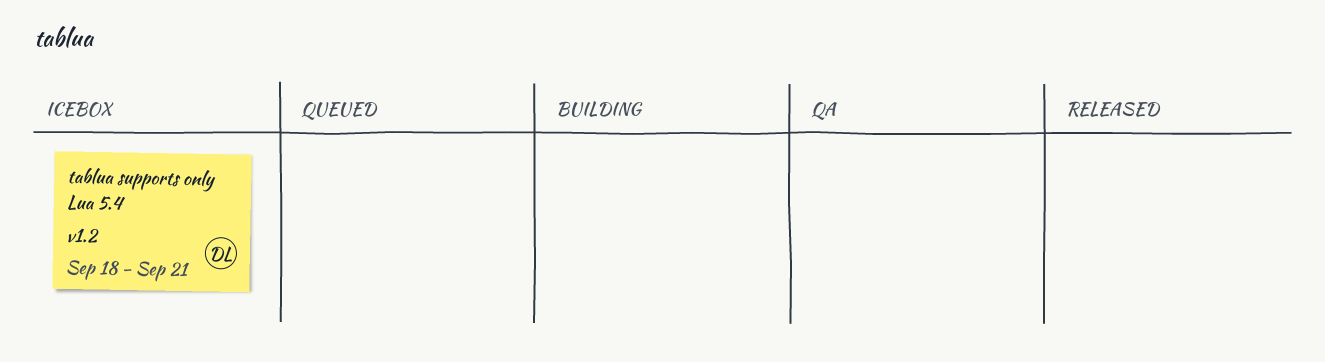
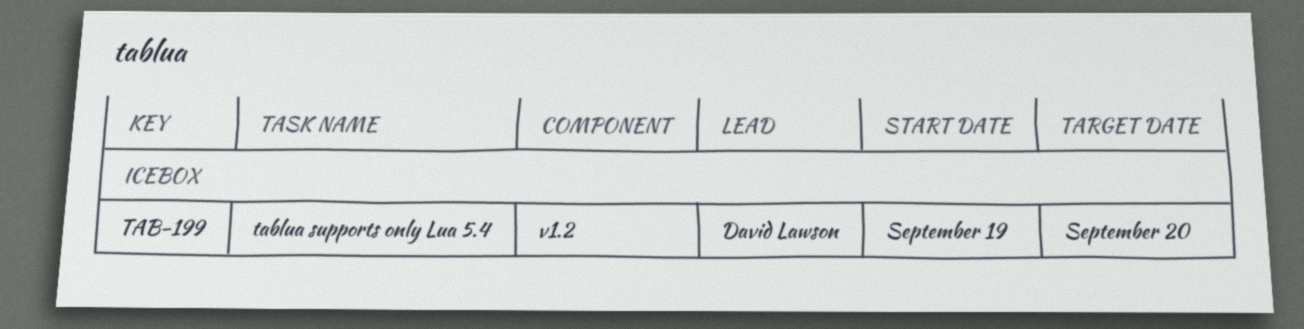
tablua supports only Lua 5.4, start: Sep 18 -> Sep 19
tablua supports only Lua 5.4, due: Sep 21 -> Sep 20

